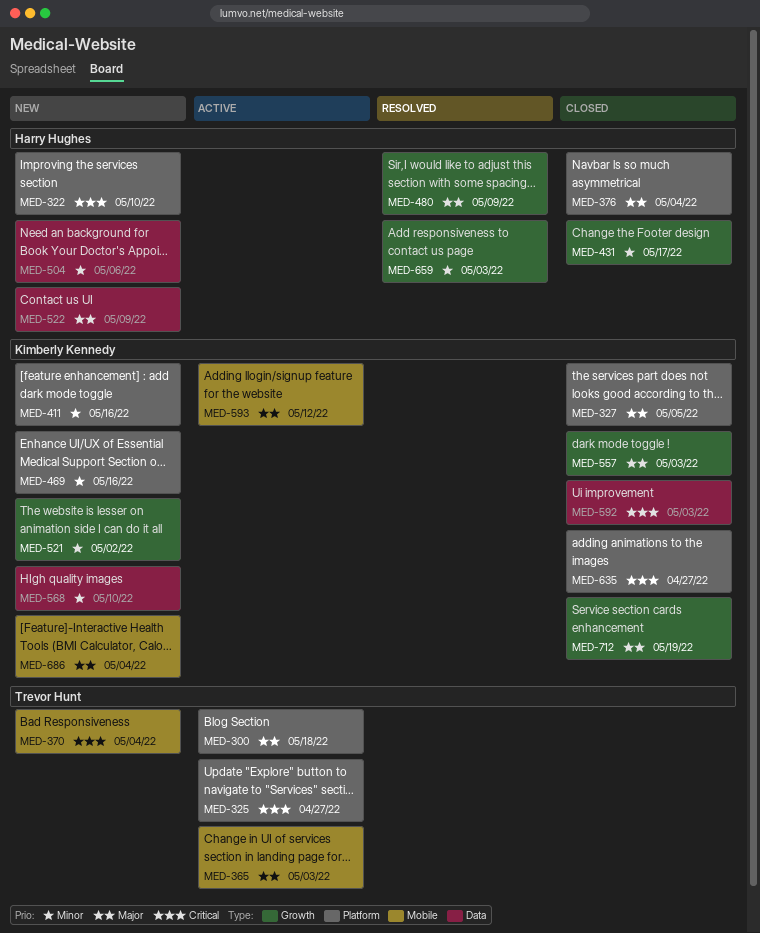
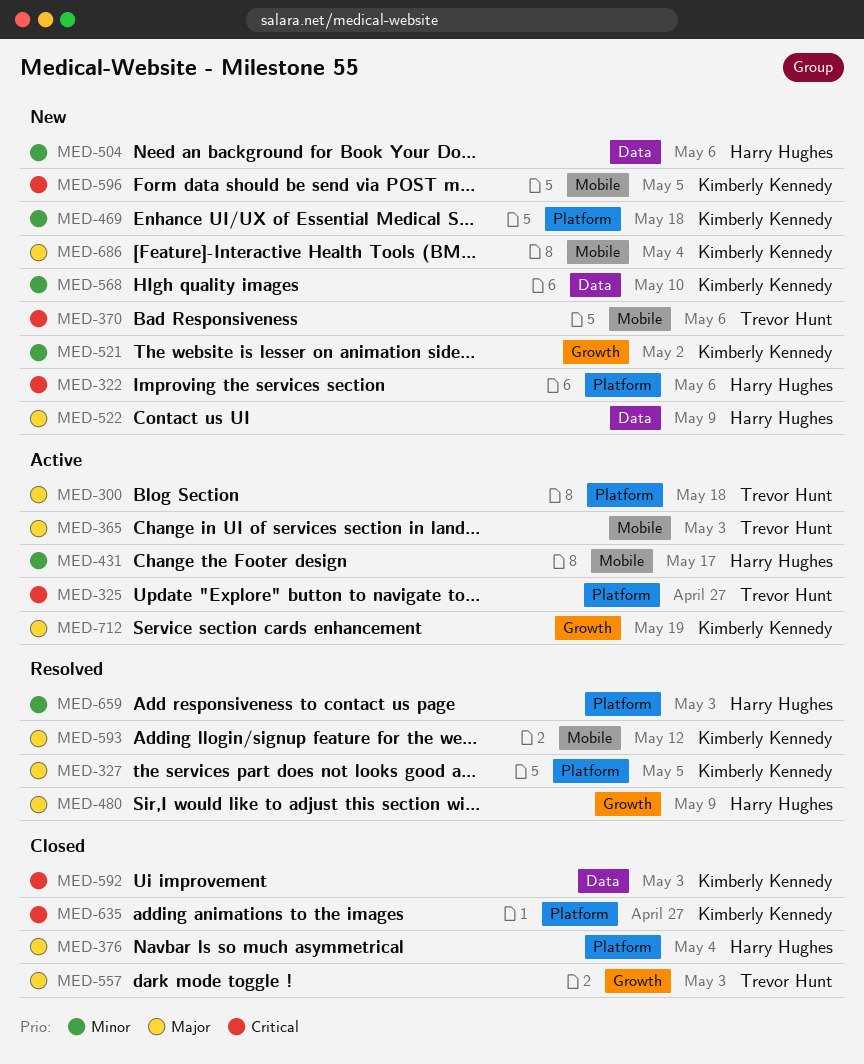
MED-322, due: May 10 -> May 6
MED-327, status: Closed -> Resolved
MED-370, due: May 4 -> May 6
MED-411: present -> none
MED-431, status: Closed -> Active
MED-431, label: Growth -> Mobile
MED-469, due: May 16 -> May 18
MED-557, owner: Kimberly Kennedy -> Trevor Hunt
MED-593, status: Active -> Resolved
MED-596: none -> present
MED-659, label: Growth -> Platform
MED-712, status: Closed -> Active

